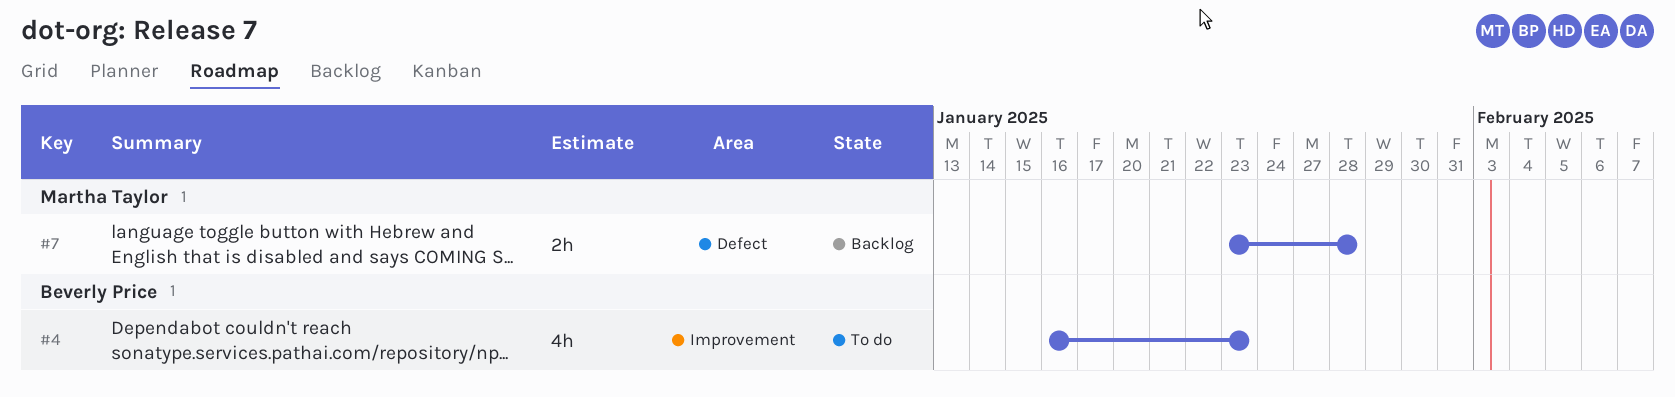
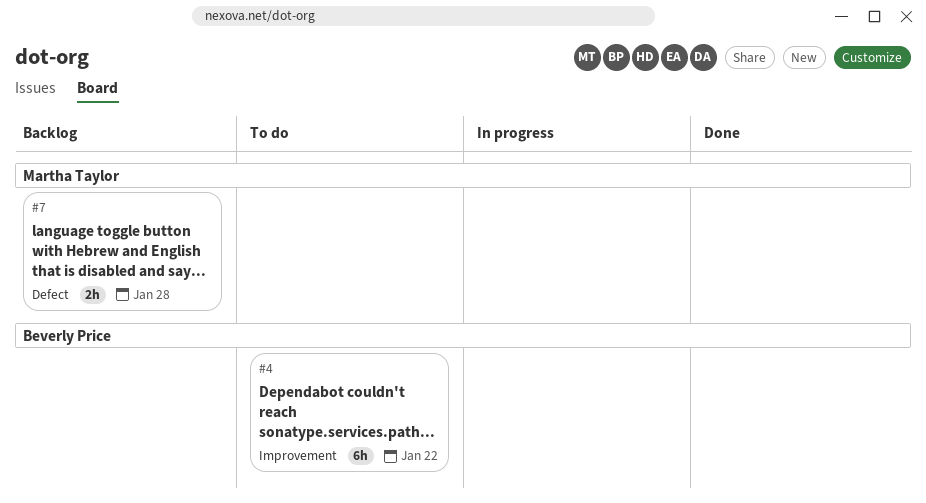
#4, estimate: 4h -> 6h
#4, due: Jan 23 -> Jan 22

